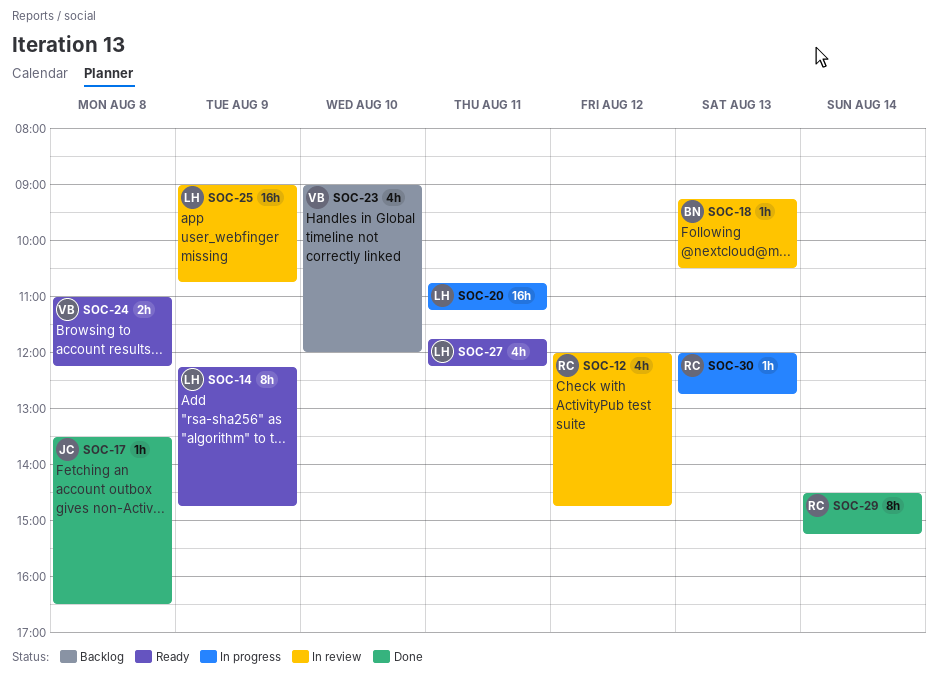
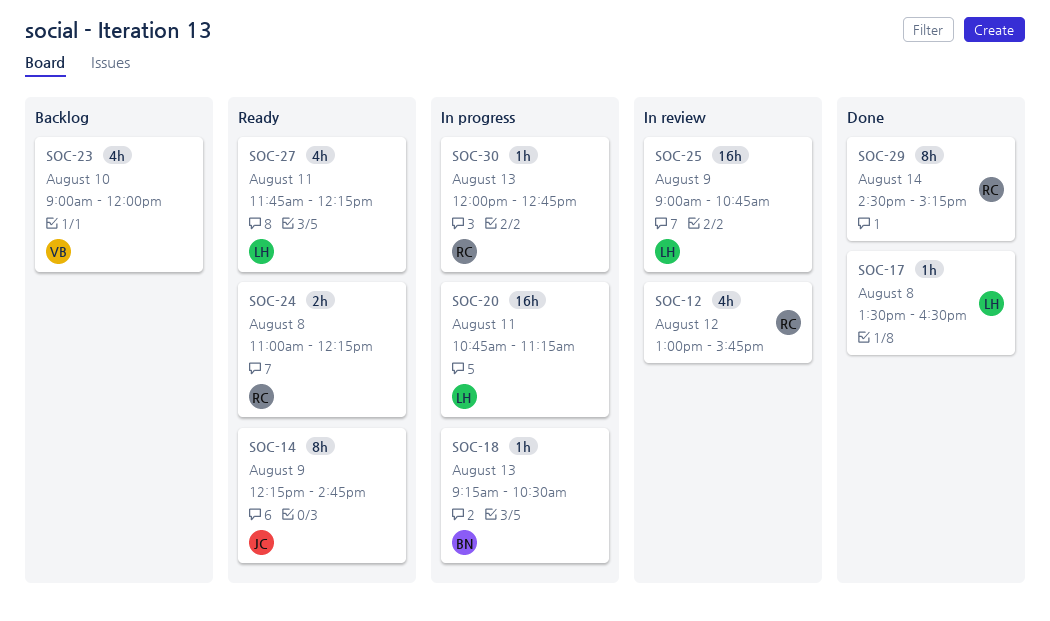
SOC-12, begins: 12:00 -> 13:00
SOC-12, ends: 14:45 -> 15:45
SOC-14, owner: LH -> JC
SOC-17, owner: JC -> LH
SOC-18, status: In review -> In progress
SOC-24, owner: VB -> RC

